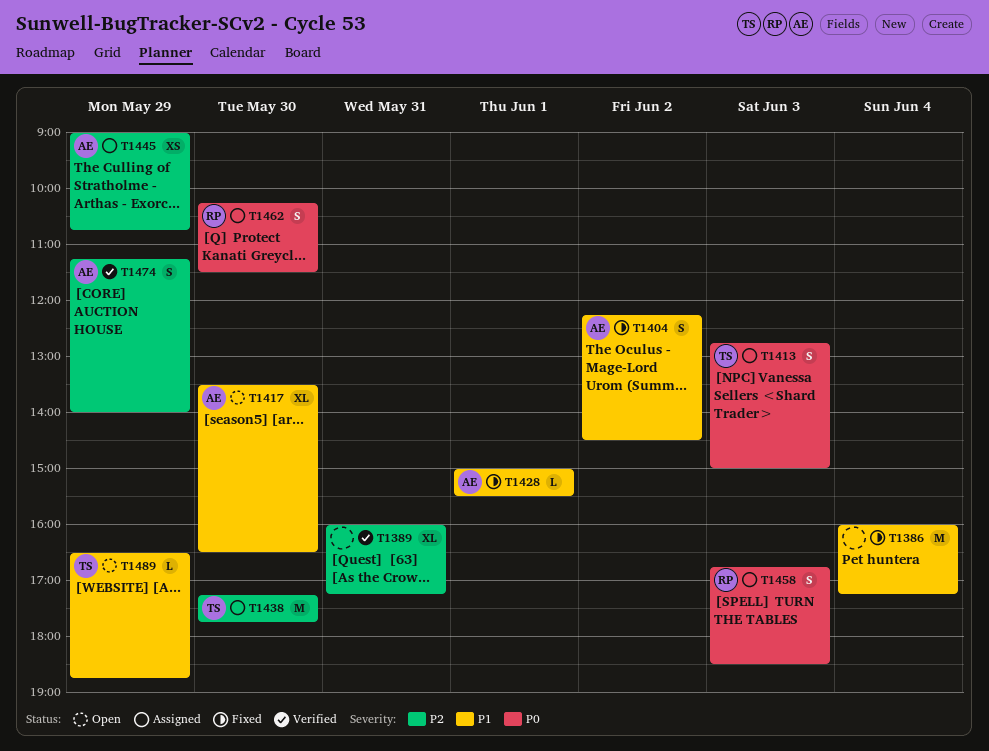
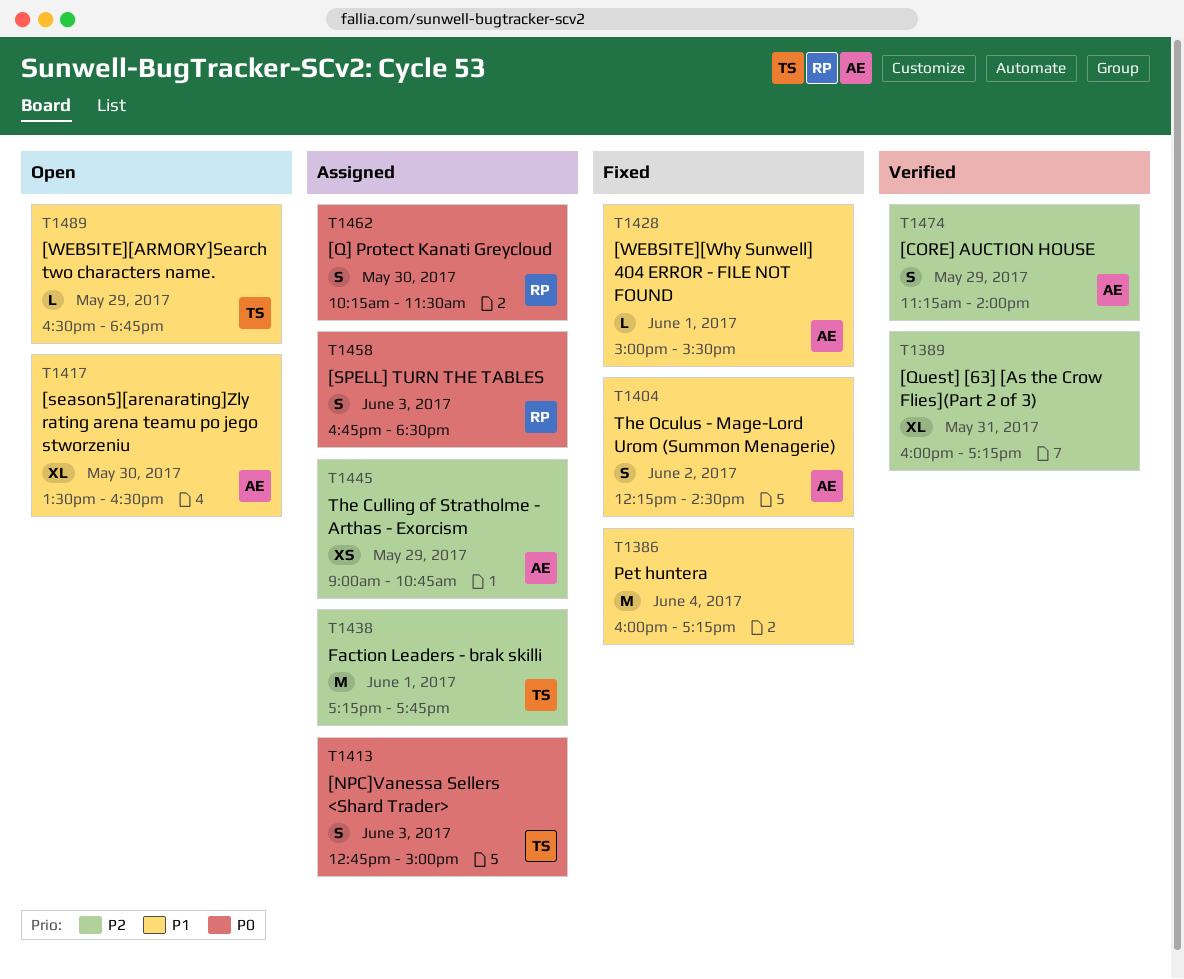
T1438, day: May 30 -> Jun 1

